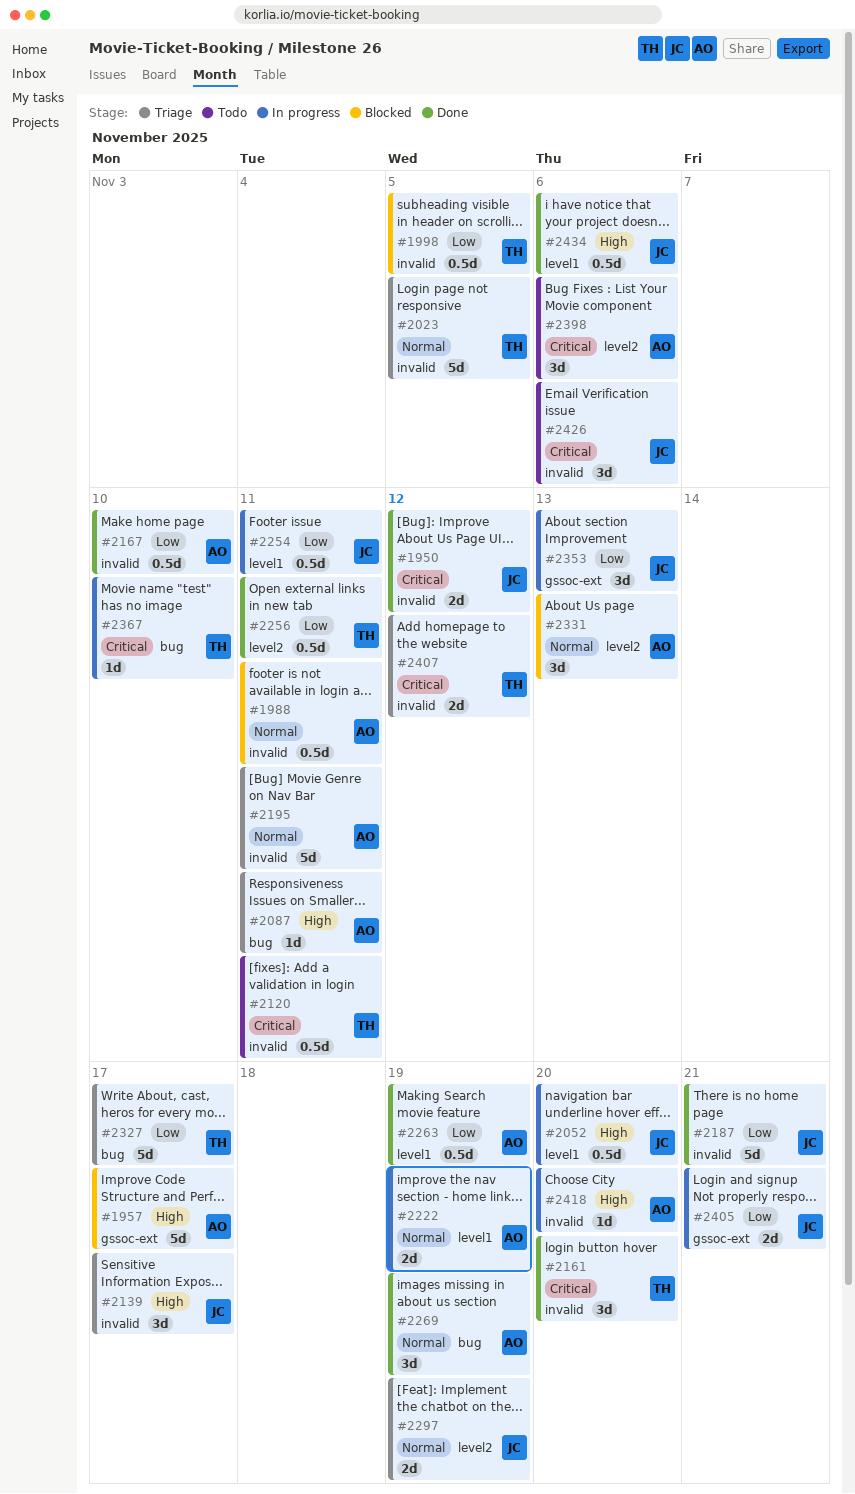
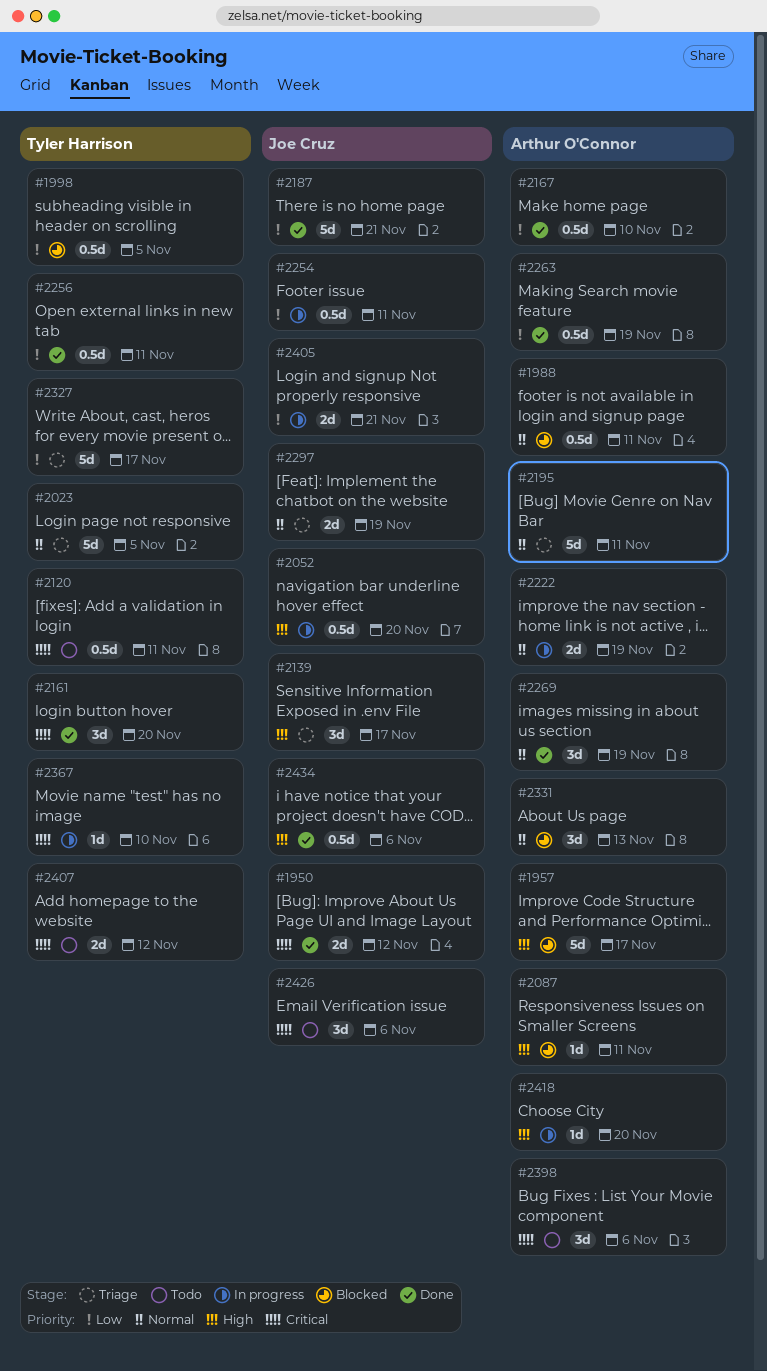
#2087, status: Triage -> Blocked
#2353: present -> none
#2407, status: Triage -> Todo

